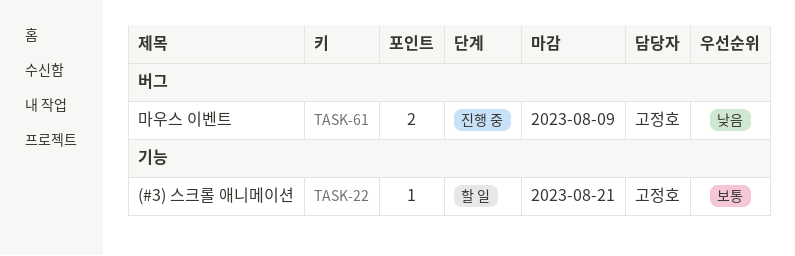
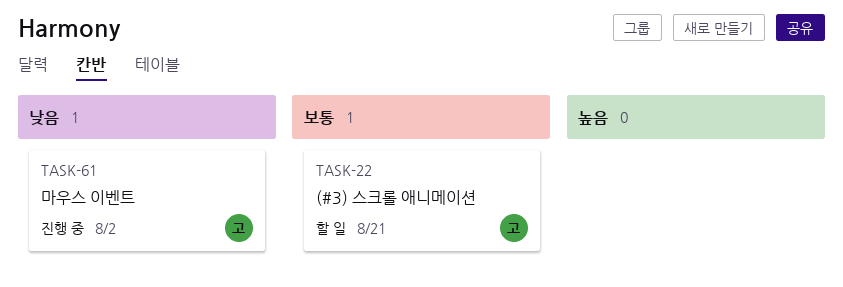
TASK-61, due: Aug 9 -> Aug 2

